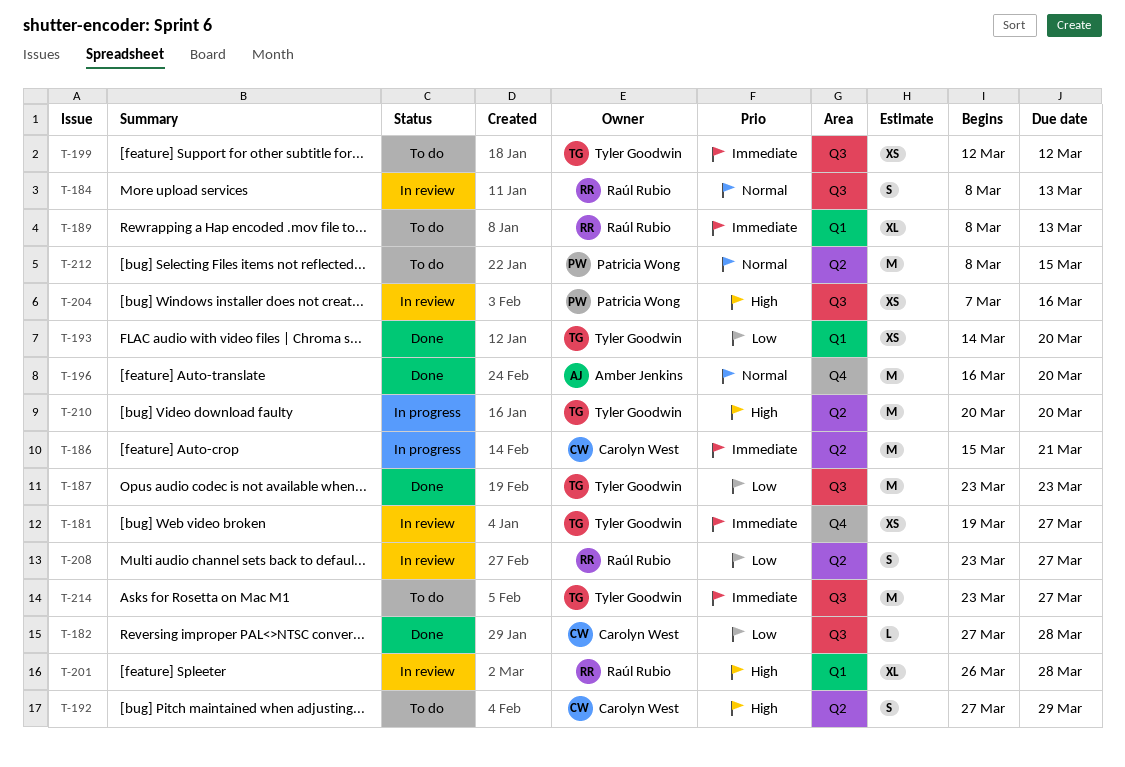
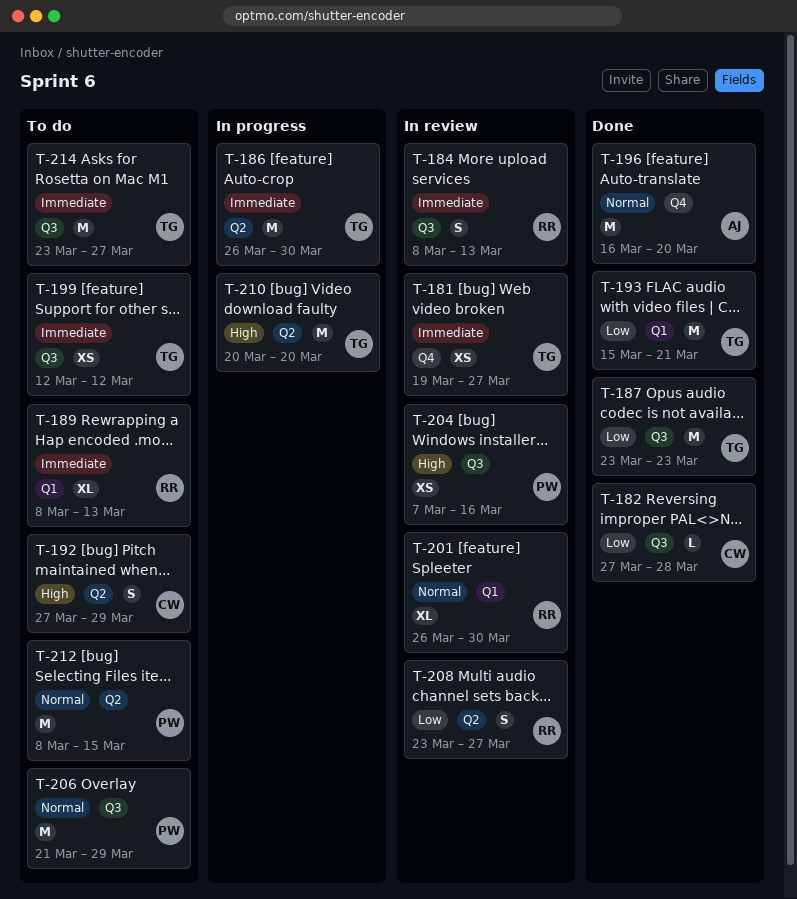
T-184, priority: Normal -> Immediate
T-186, owner: Carolyn West -> Tyler Goodwin
T-186, start: Mar 15 -> Mar 26
T-186, due: Mar 21 -> Mar 30
T-193, estimate: XS -> M
T-193, start: Mar 14 -> Mar 15
T-193, due: Mar 20 -> Mar 21
T-201, priority: High -> Normal
T-201, due: Mar 28 -> Mar 30
T-206: none -> present

